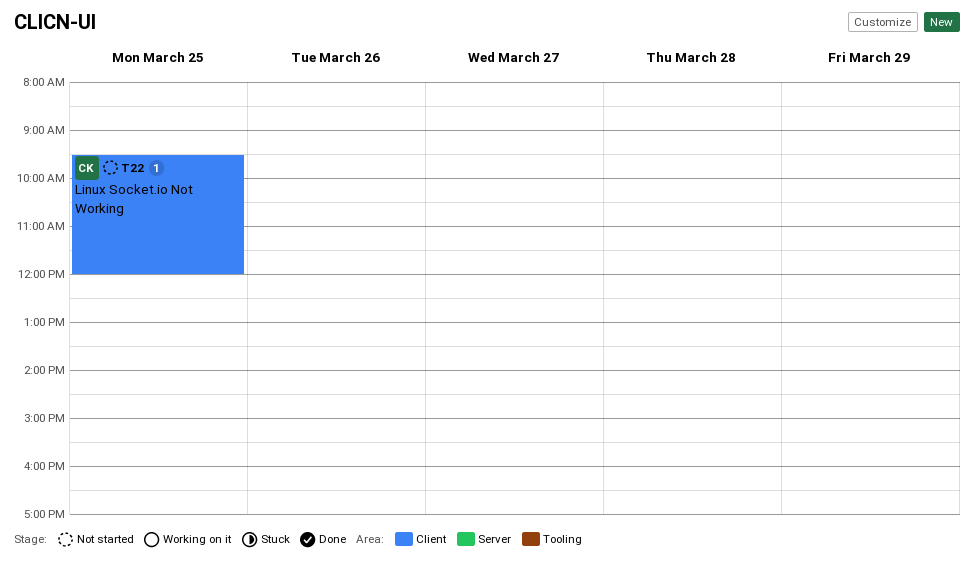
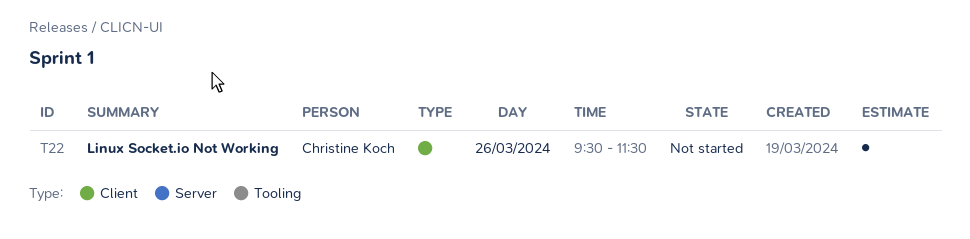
T22, day: Mar 25 -> Mar 26
T22, ends: 12:00 -> 11:30

